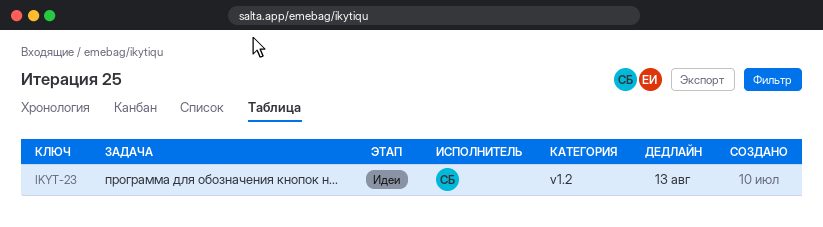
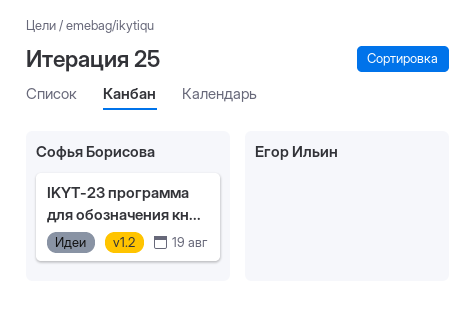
IKYT-23, due: Aug 13 -> Aug 19

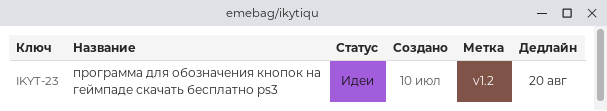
IKYT-23, due: Aug 19 -> Aug 20

